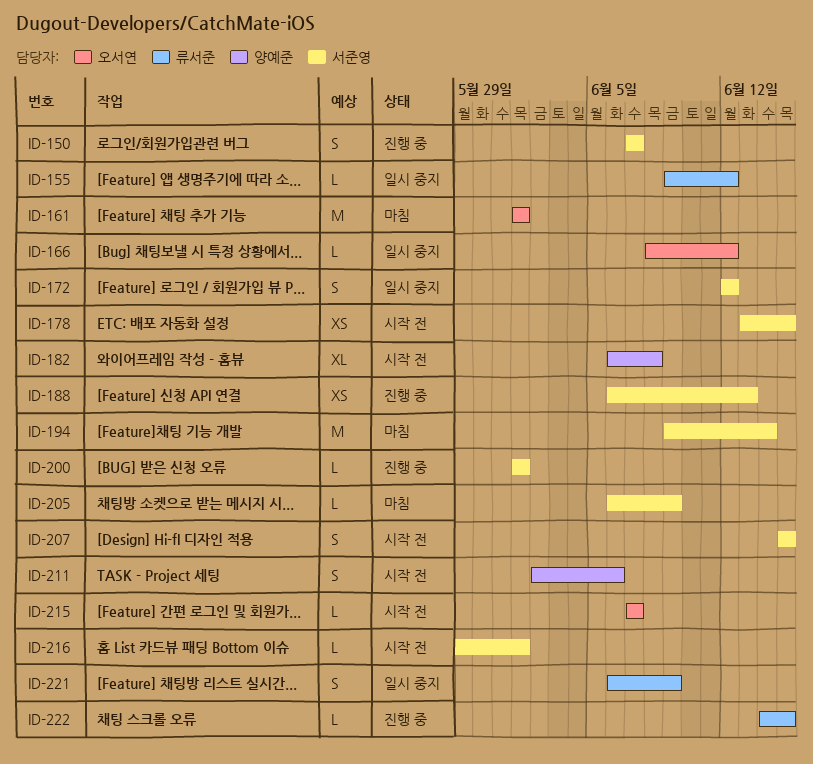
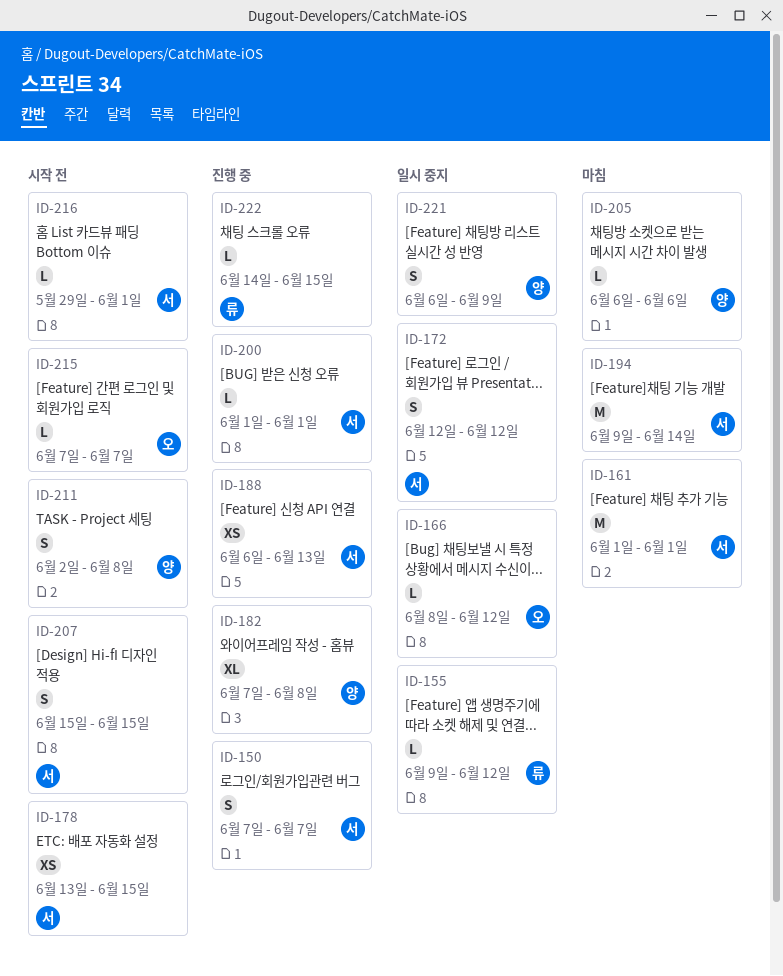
ID-161, owner: 오서연 -> 서준영
ID-182, status: 시작 전 -> 진행 중
ID-182, start: Jun 6 -> Jun 7
ID-205, owner: 서준영 -> 양예준
ID-205, due: Jun 9 -> Jun 6
ID-211, due: Jun 6 -> Jun 8
ID-221, owner: 류서준 -> 양예준

